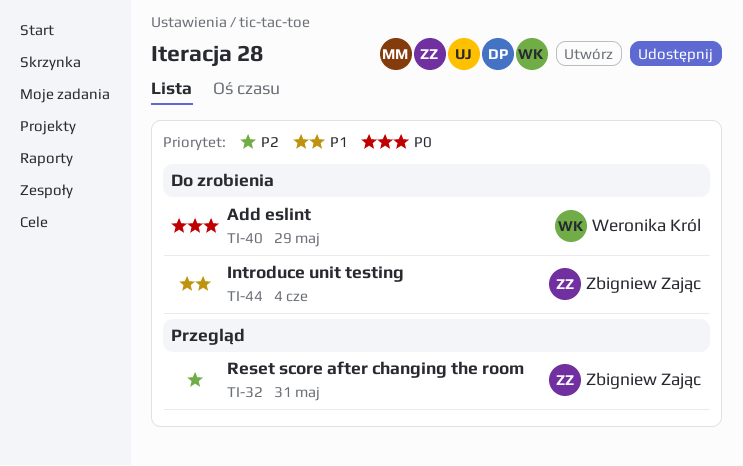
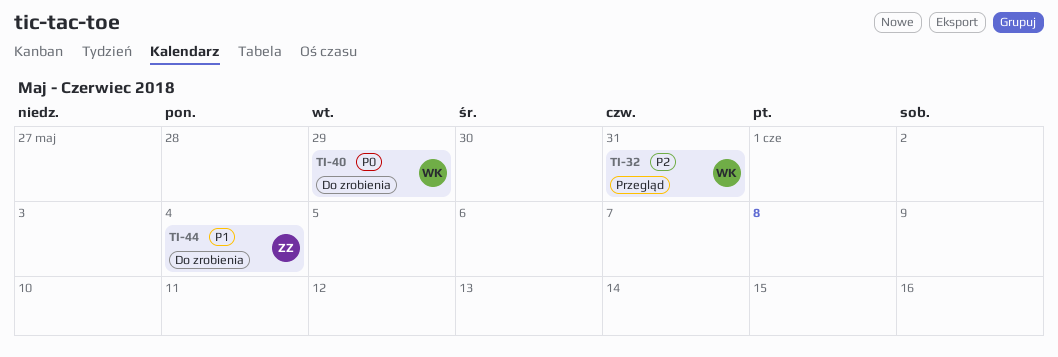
TI-32, owner: Zbigniew Zając -> Weronika Król

